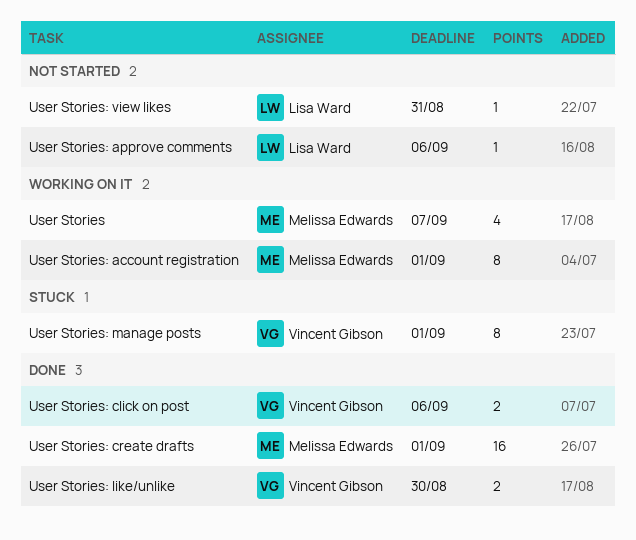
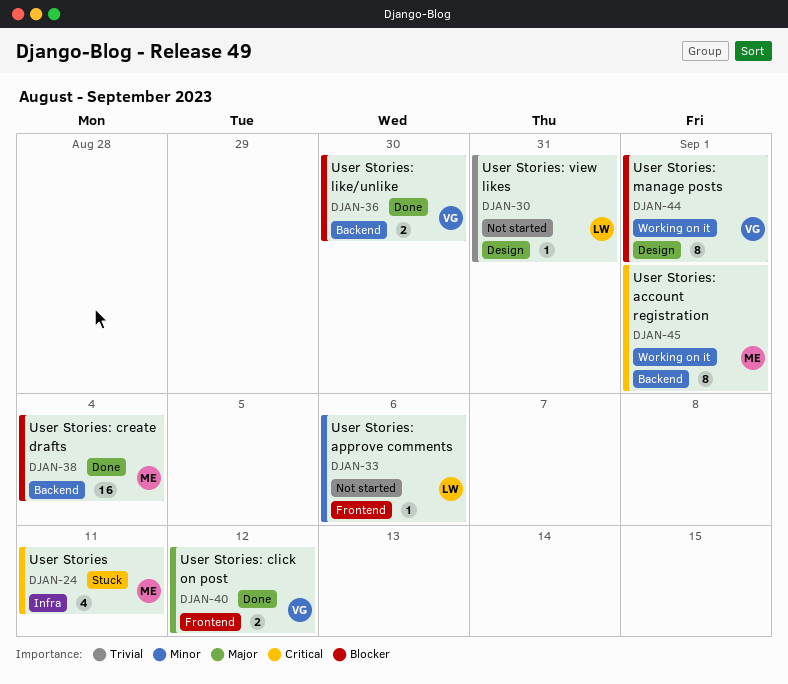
User Stories, status: Working on it -> Stuck
User Stories, due: Sep 7 -> Sep 11
User Stories: click on post, due: Sep 6 -> Sep 12
User Stories: create drafts, due: Sep 1 -> Sep 4
User Stories: manage posts, status: Stuck -> Working on it

